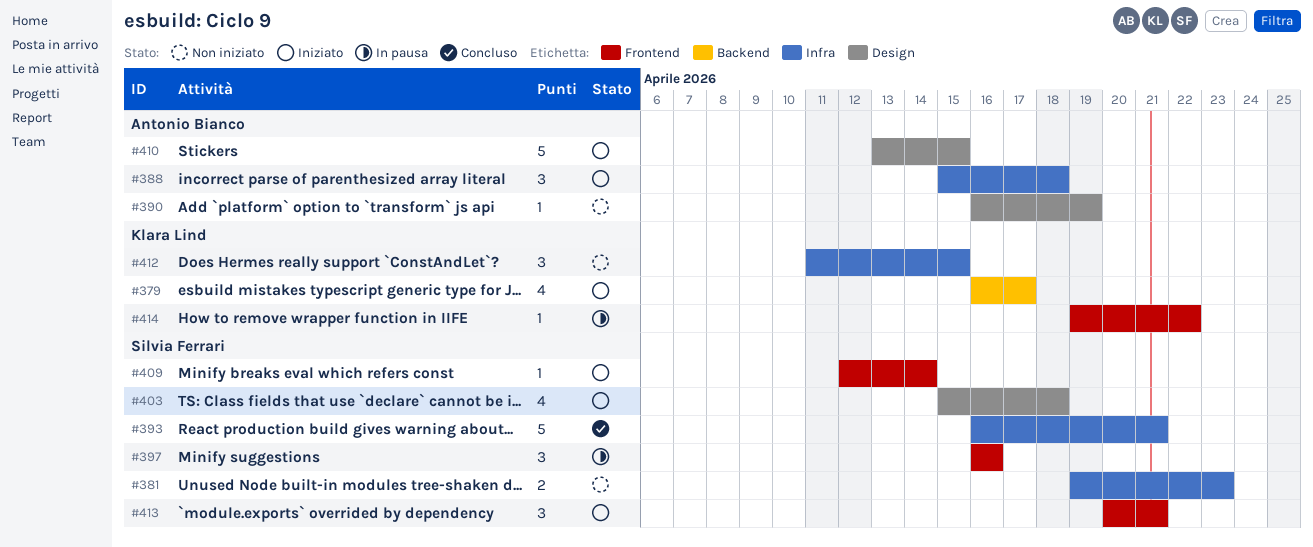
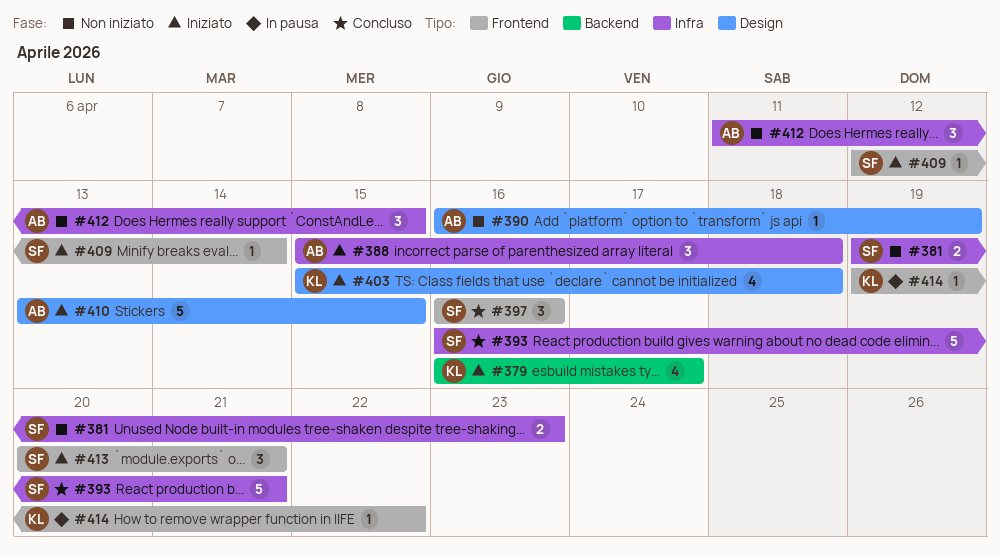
#397, status: In pausa -> Concluso
#403, owner: Silvia Ferrari -> Klara Lind
#412, owner: Klara Lind -> Antonio Bianco

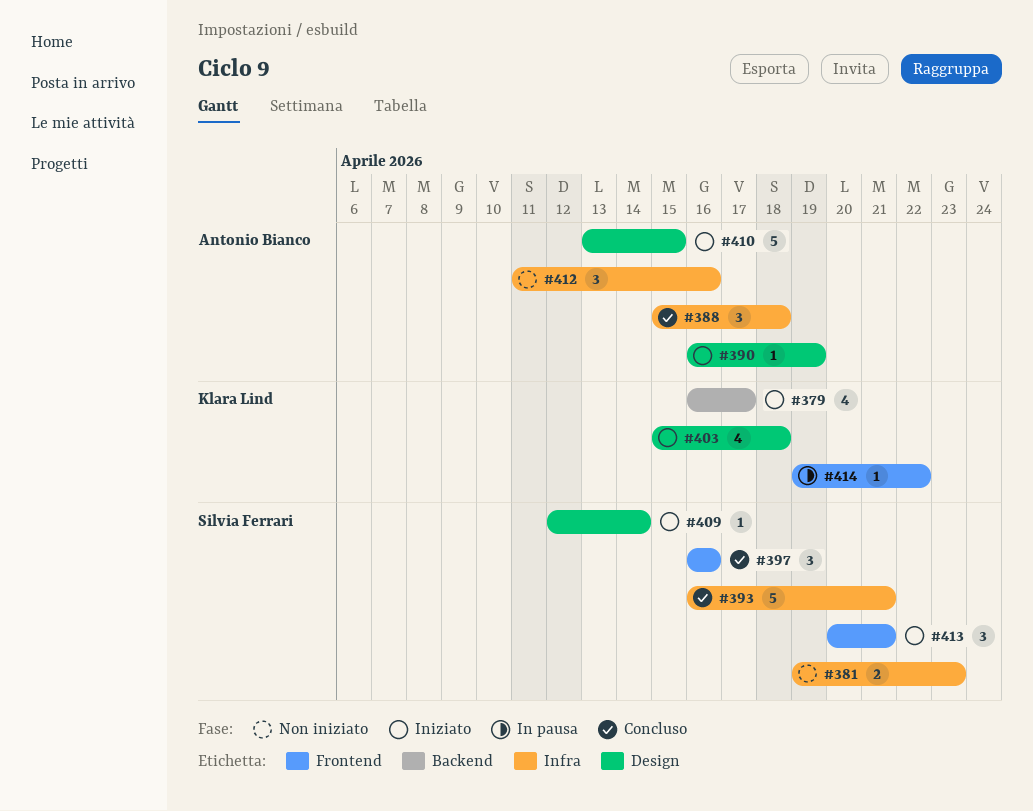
#388, status: Iniziato -> Concluso
#390, status: Non iniziato -> Iniziato
#409, label: Frontend -> Design
#412, due: Apr 15 -> Apr 16

